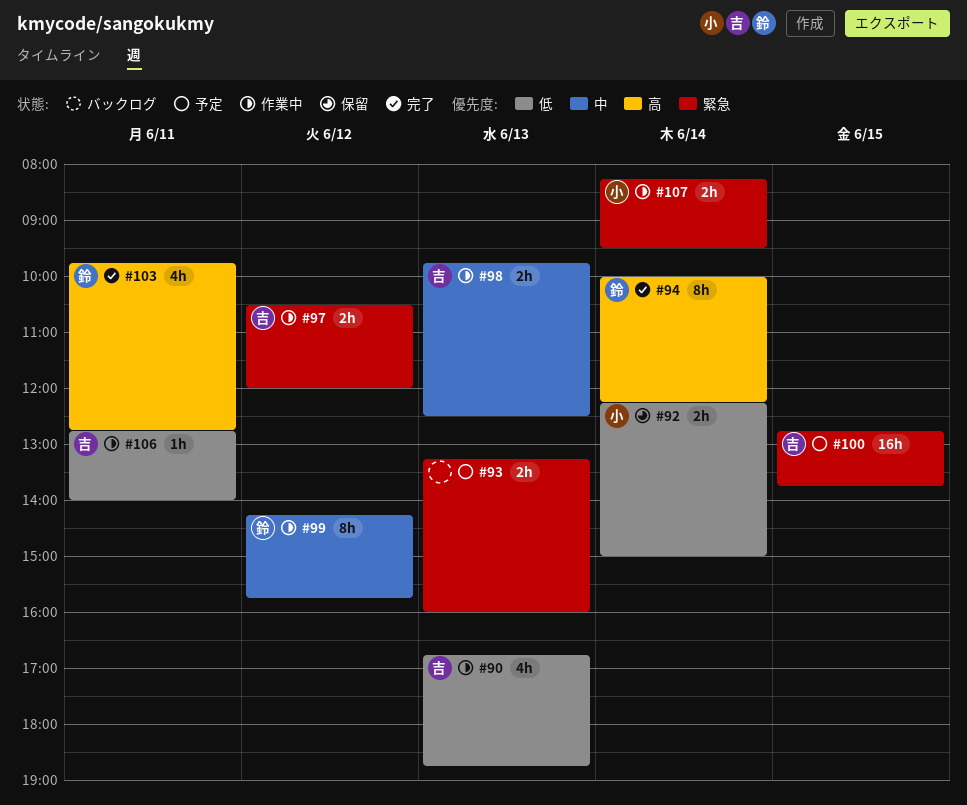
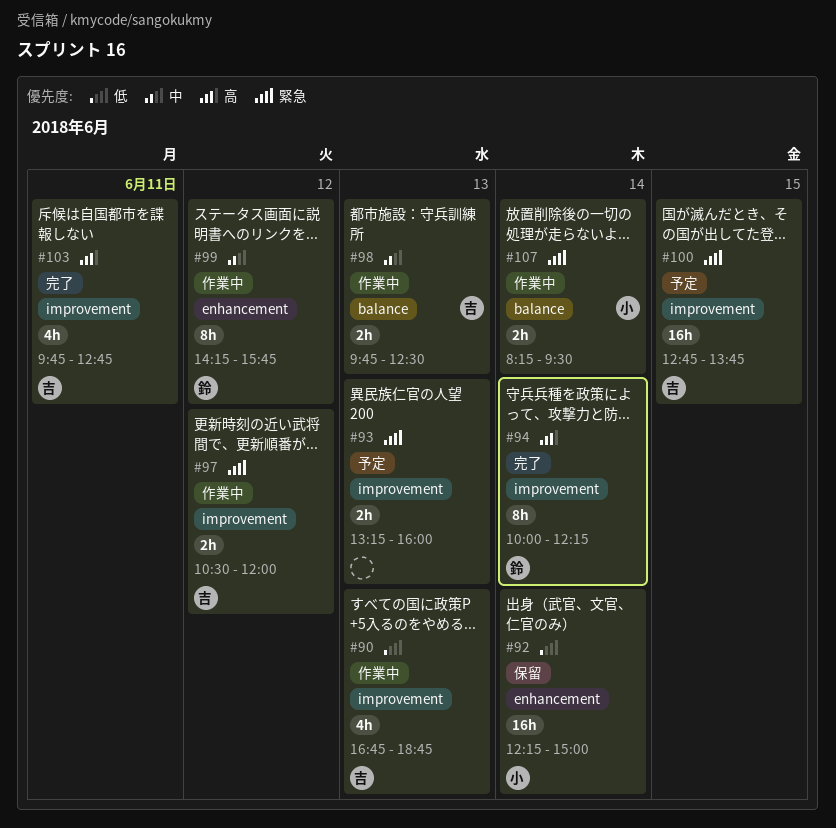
#92, estimate: 2h -> 16h
#103, owner: 鈴 -> 吉
#106: present -> none

